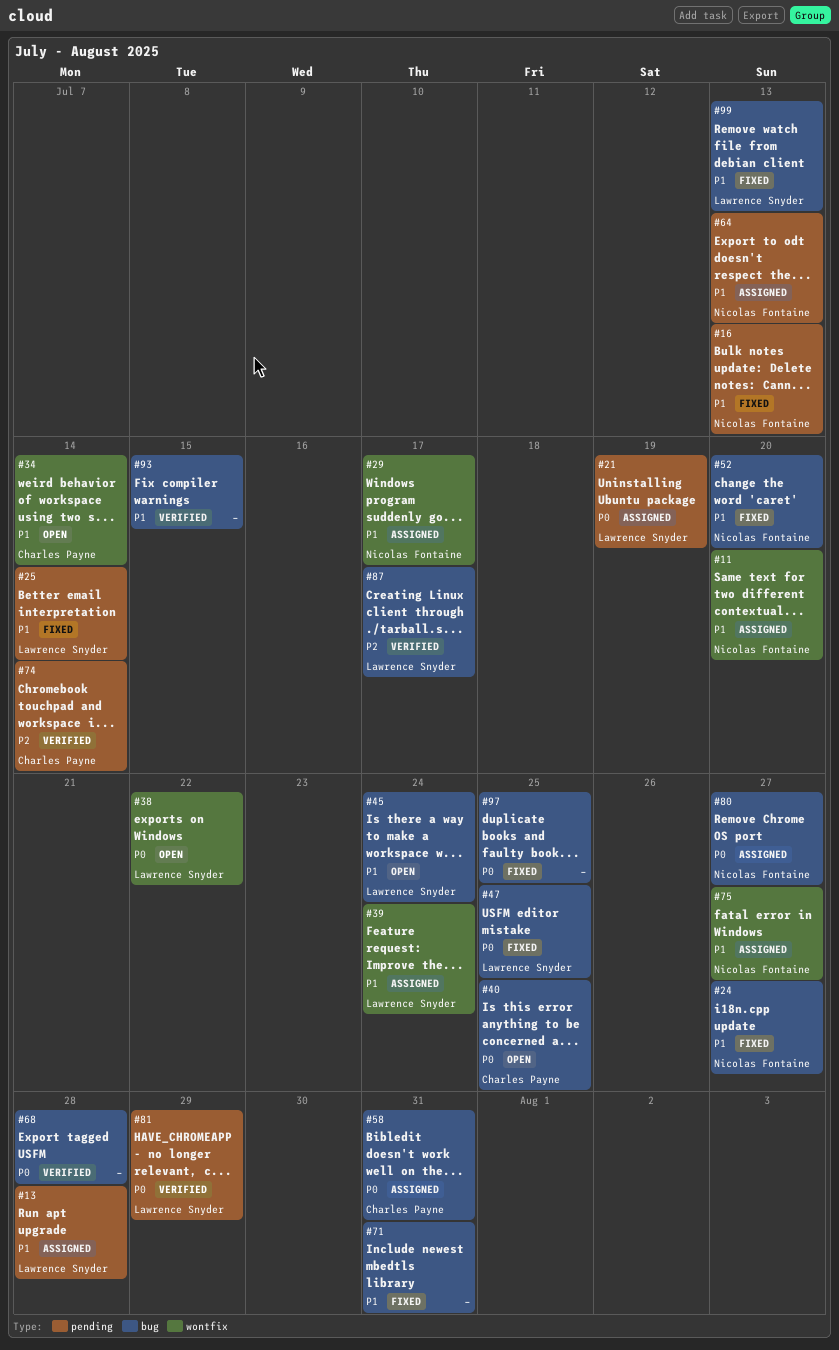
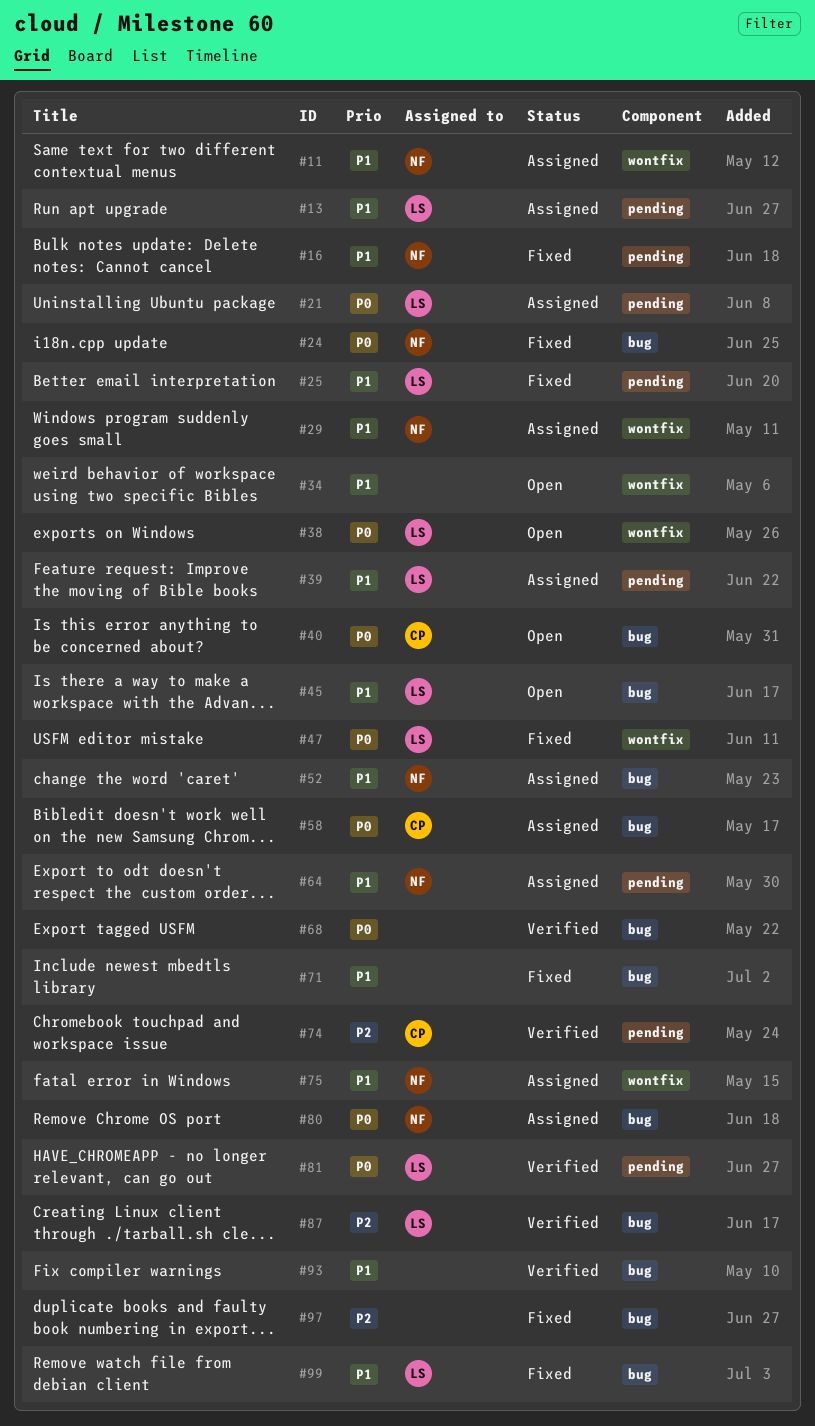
#24, priority: P1 -> P0
#34, owner: Charles Payne -> none
#39, label: wontfix -> pending
#47, label: bug -> wontfix
#52, status: Fixed -> Assigned
#97, priority: P0 -> P2

